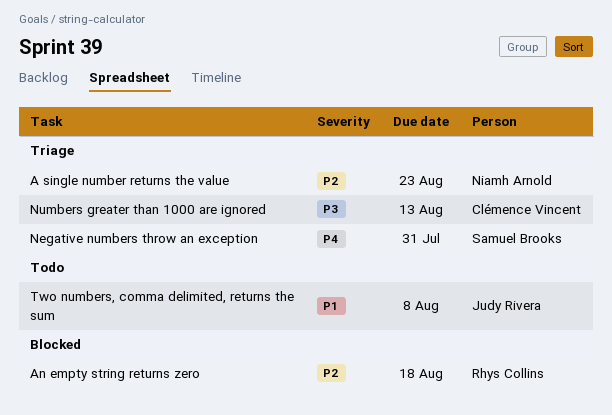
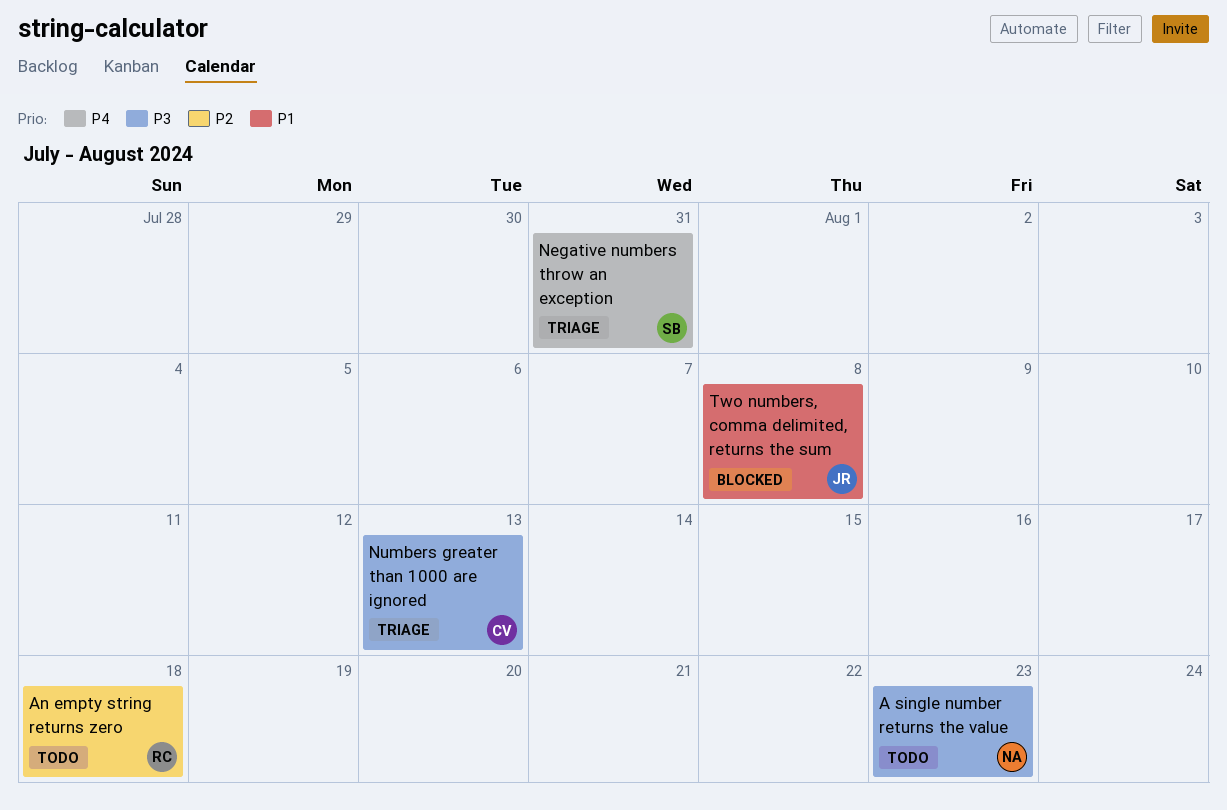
A single number returns the value, status: Triage -> Todo
A single number returns the value, priority: P2 -> P3
An empty string returns zero, status: Blocked -> Todo
Two numbers, comma delimited, returns the sum, status: Todo -> Blocked

